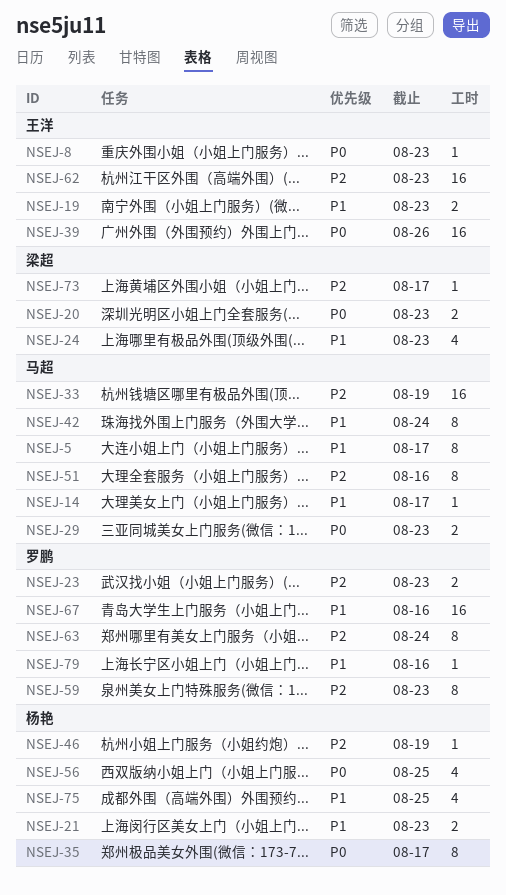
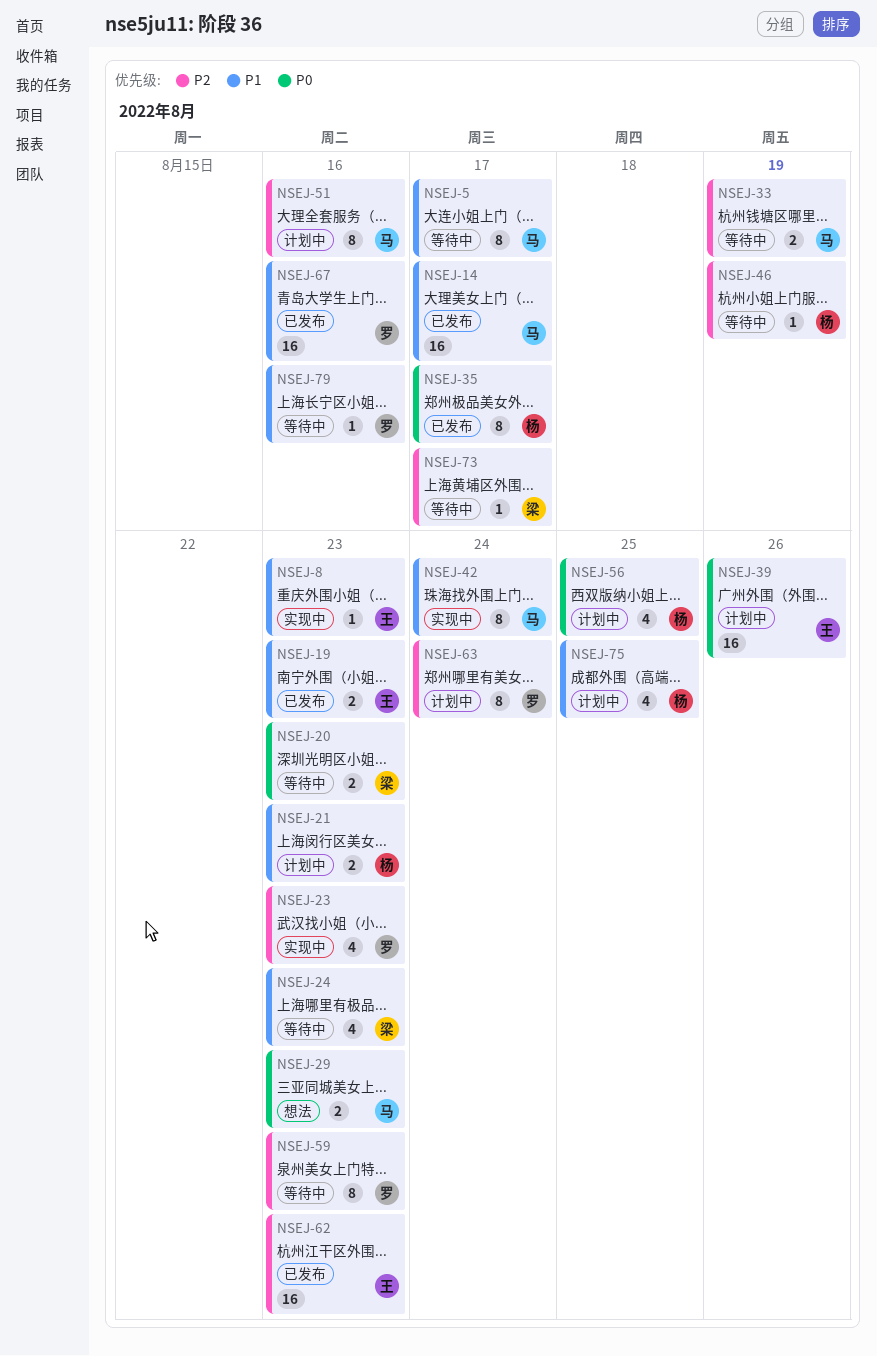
NSEJ-8, priority: P0 -> P1
NSEJ-14, estimate: 1 -> 16
NSEJ-23, estimate: 2 -> 4
NSEJ-33, estimate: 16 -> 2

